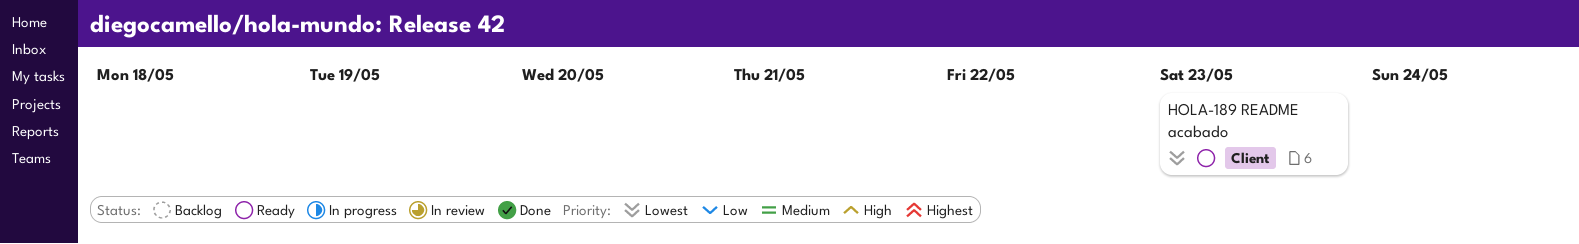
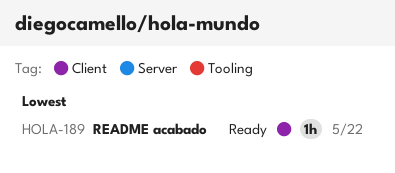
HOLA-189, due: May 23 -> May 22

